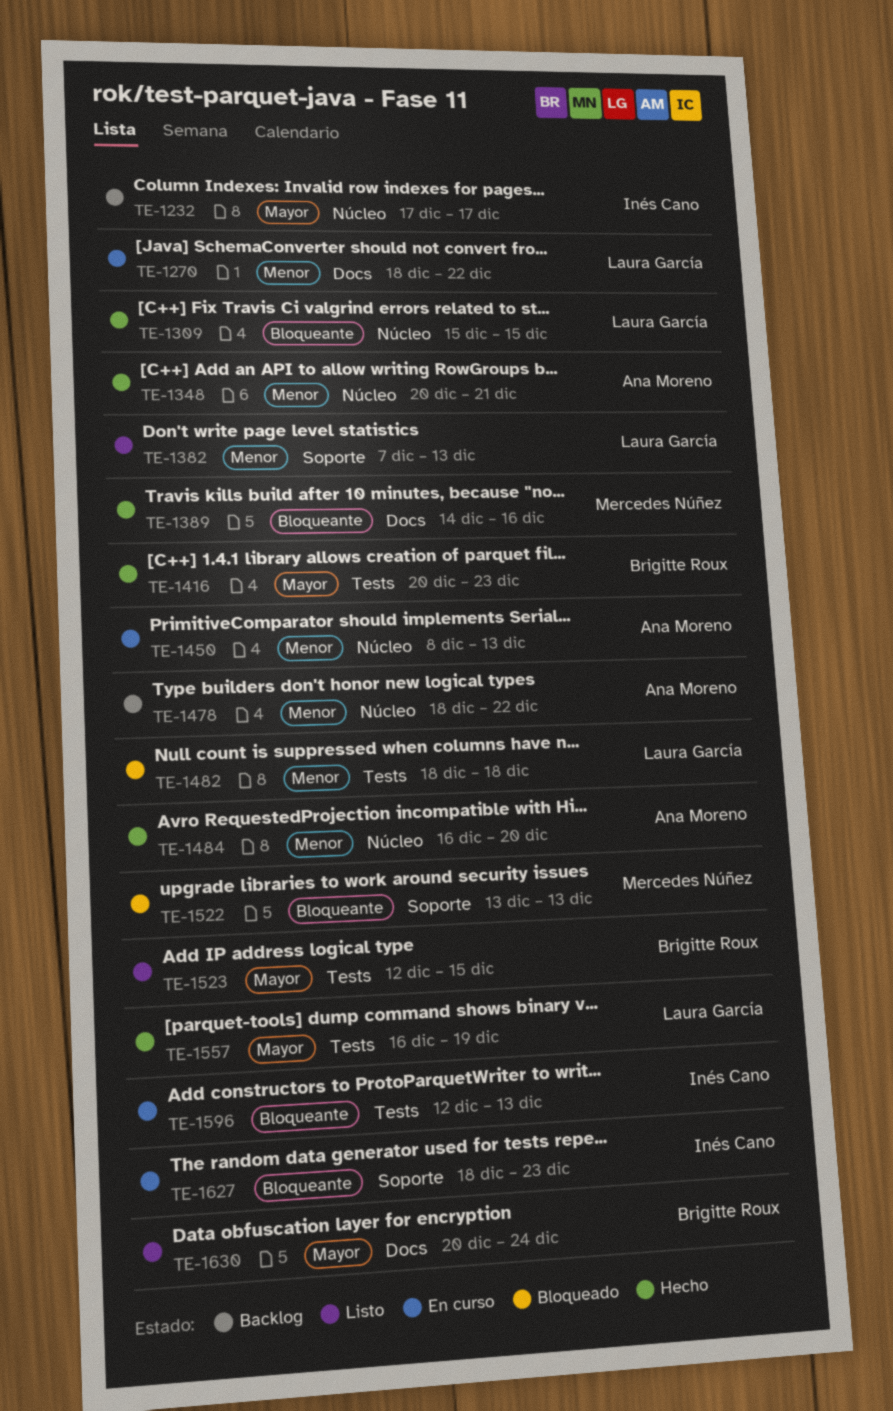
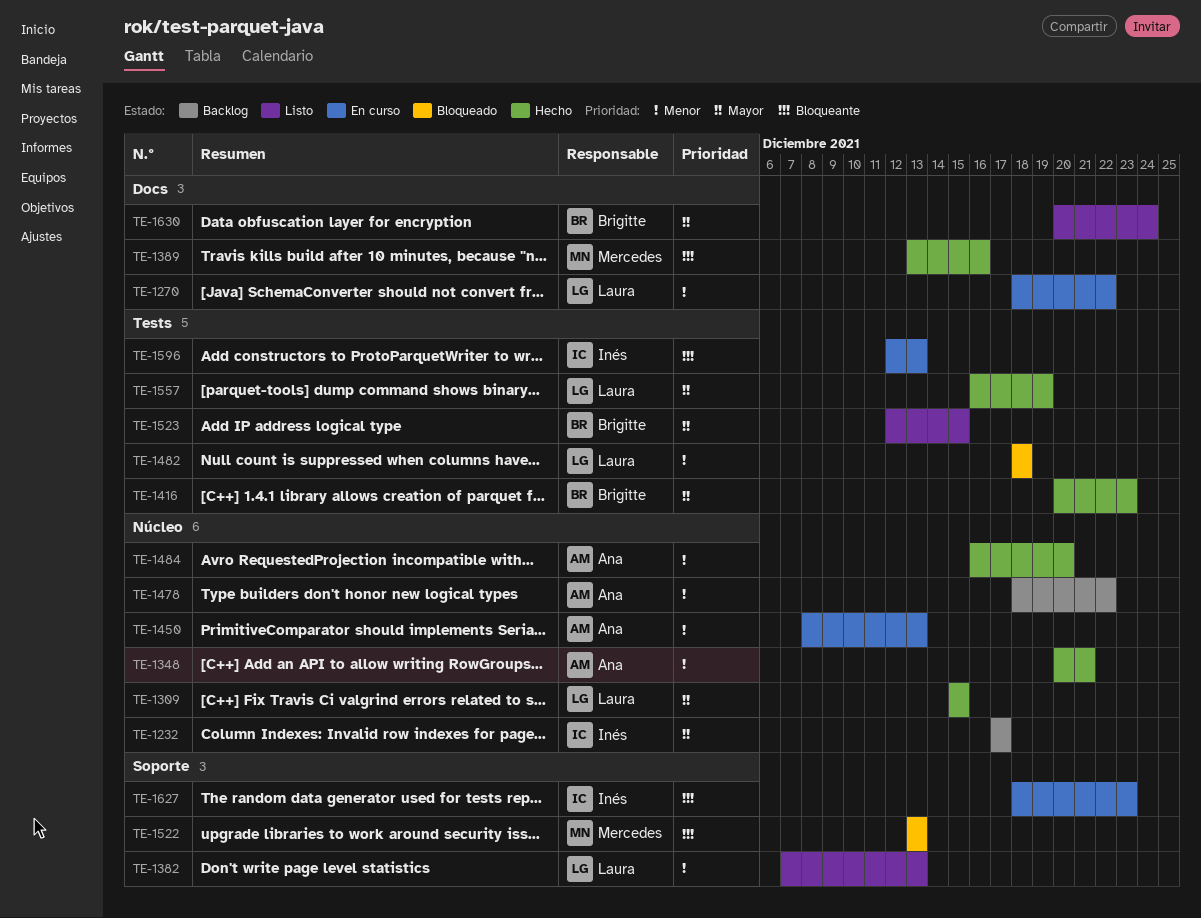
TE-1309, priority: Bloqueante -> Mayor
TE-1389, start: Dec 14 -> Dec 13

